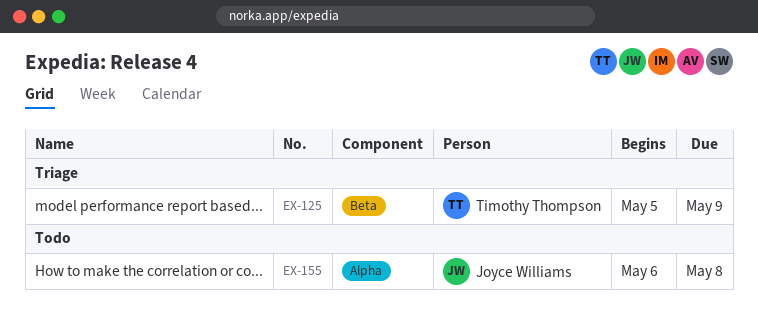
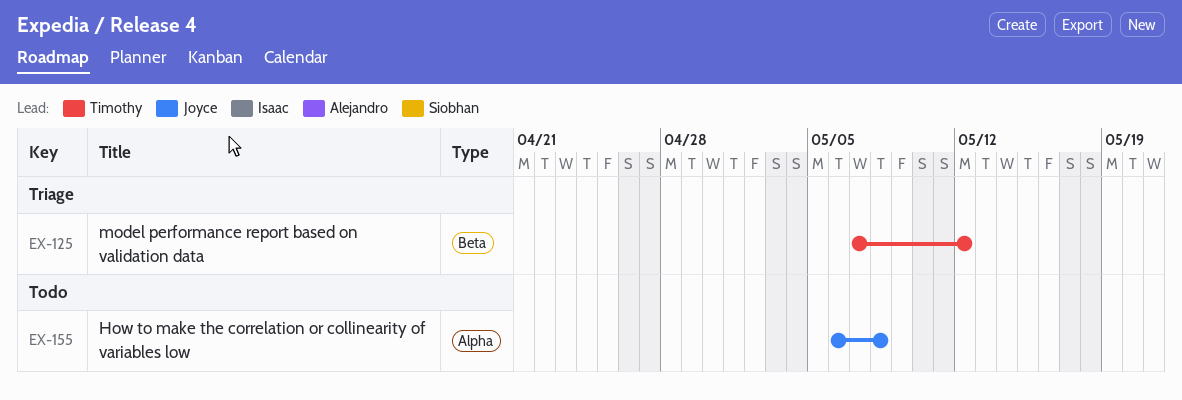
EX-125, start: May 5 -> May 7
EX-125, due: May 9 -> May 12

